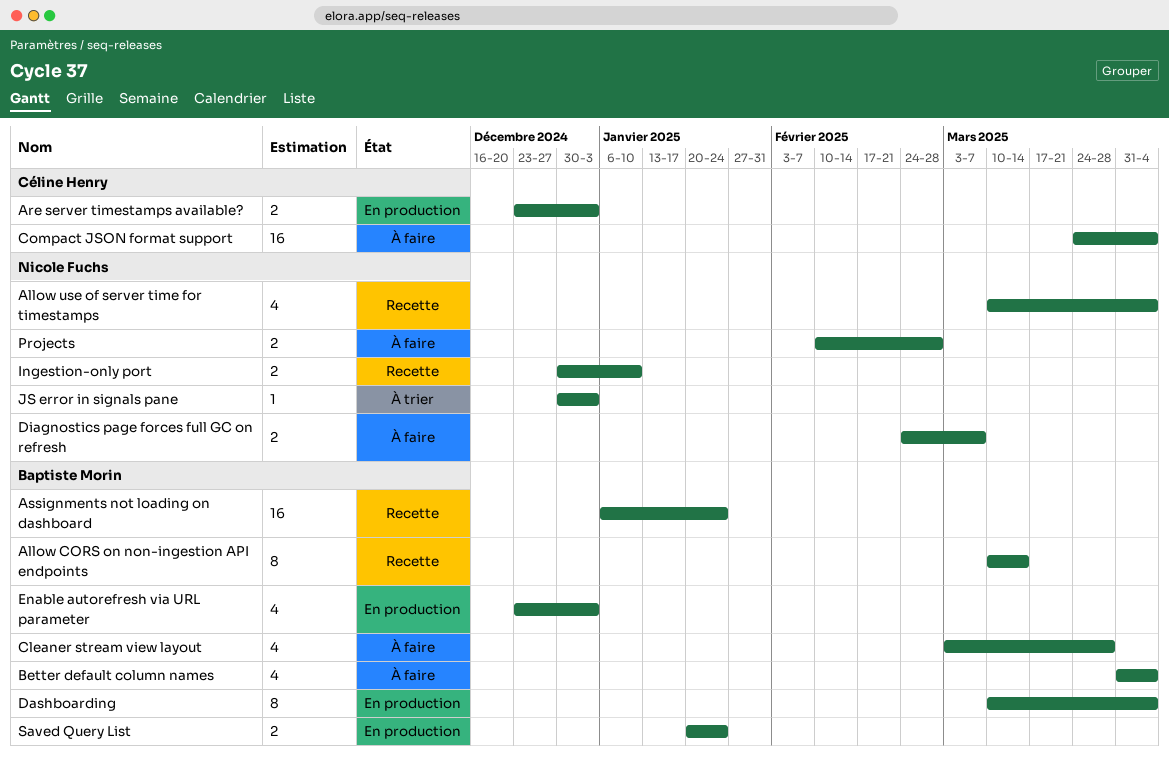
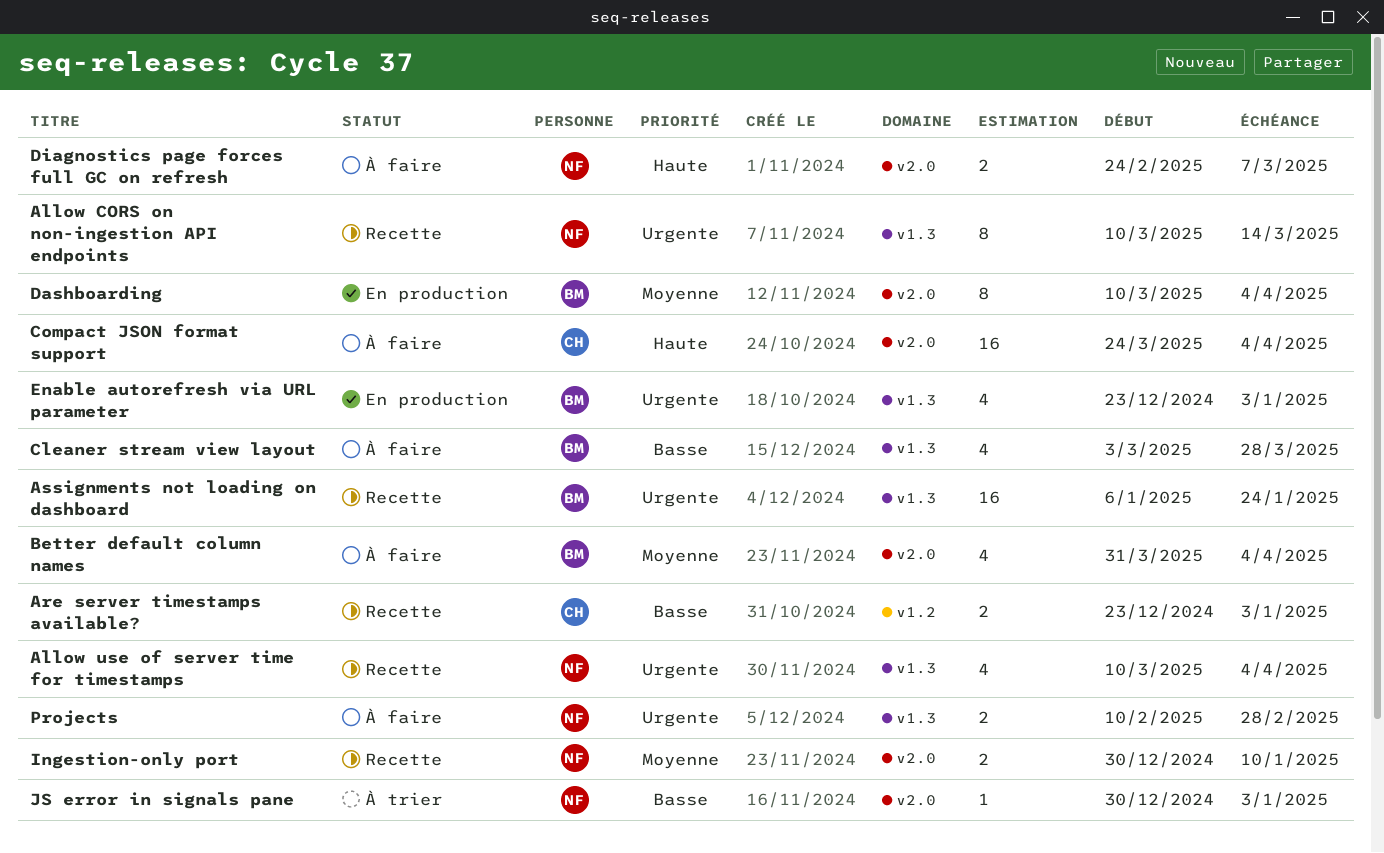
Allow CORS on non-ingestion API endpoints, owner: Baptiste Morin -> Nicole Fuchs
Are server timestamps available?, status: En production -> Recette
Saved Query List: present -> none

